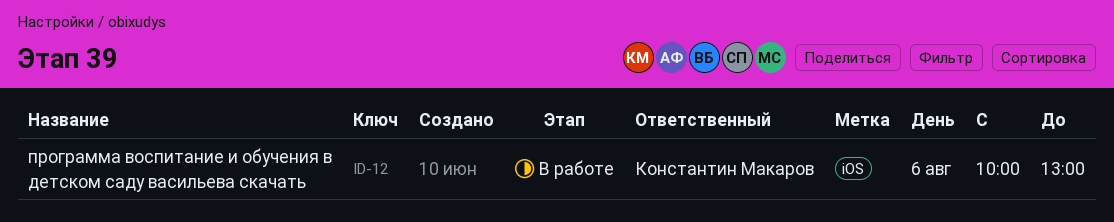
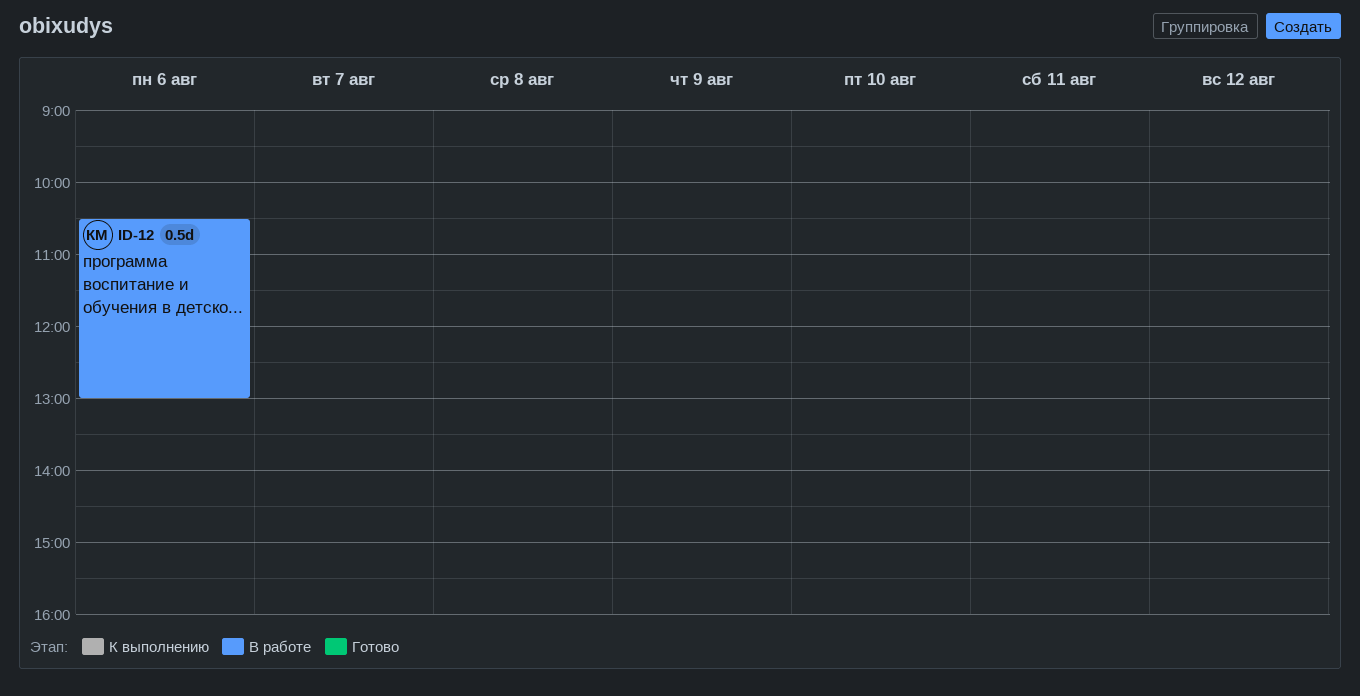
ID-12, begins: 10:00 -> 10:30

